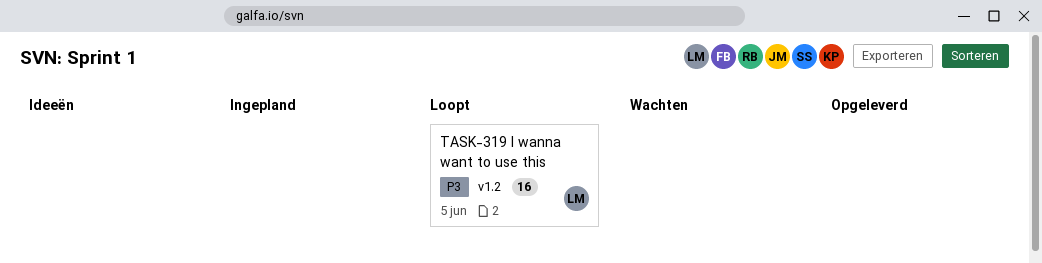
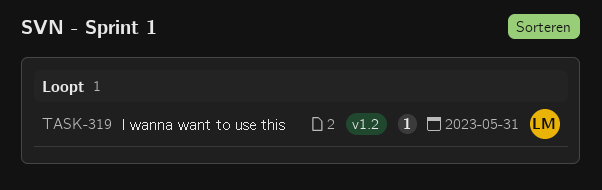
TASK-319, estimate: 16 -> 1
TASK-319, due: Jun 5 -> May 31

